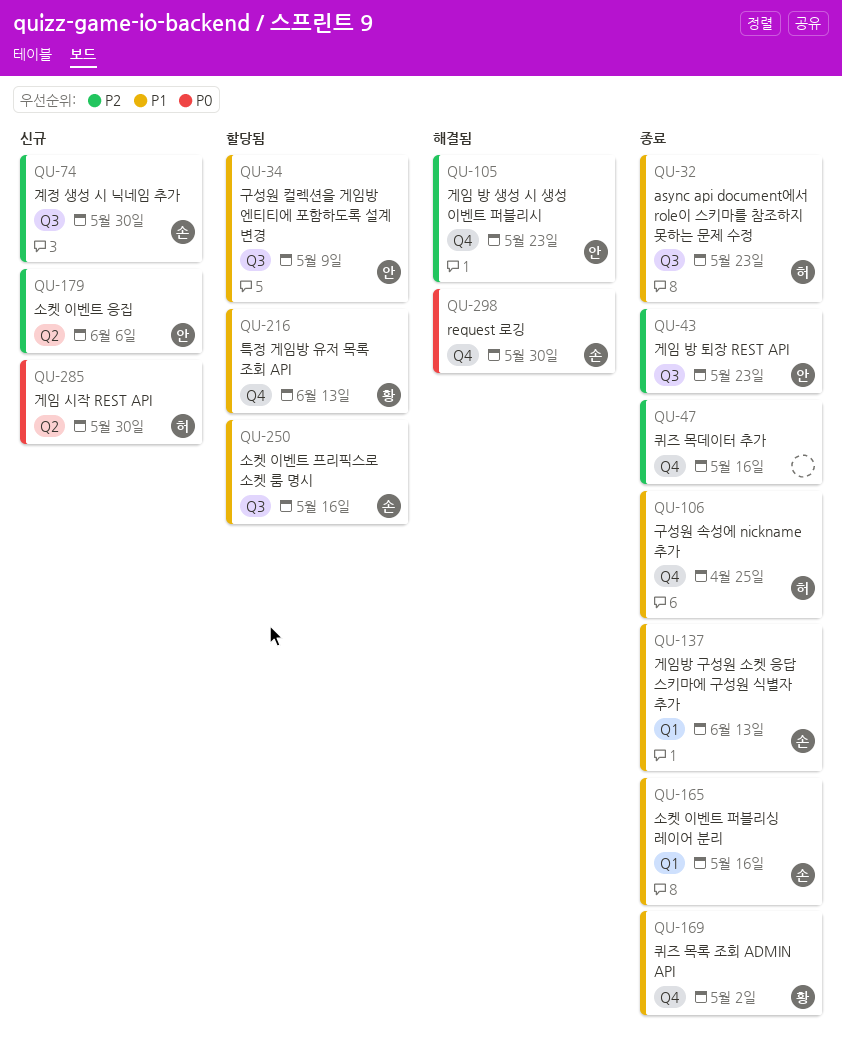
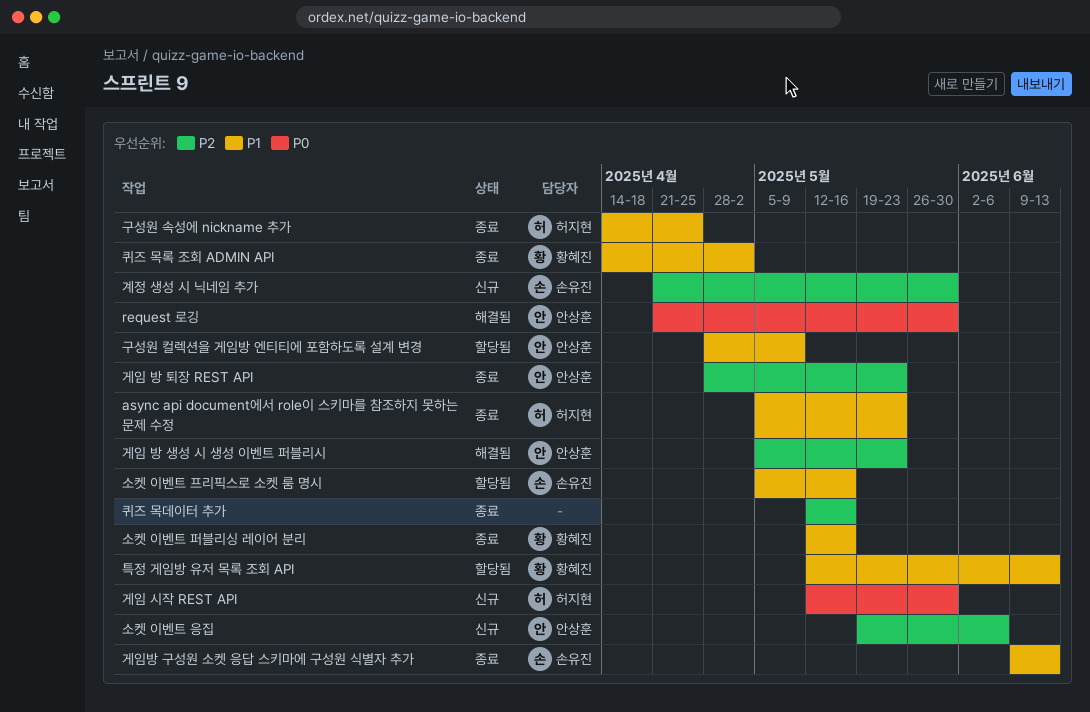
request 로깅, owner: 손유진 -> 안상훈
소켓 이벤트 퍼블리싱 레이어 분리, owner: 손유진 -> 황혜진

